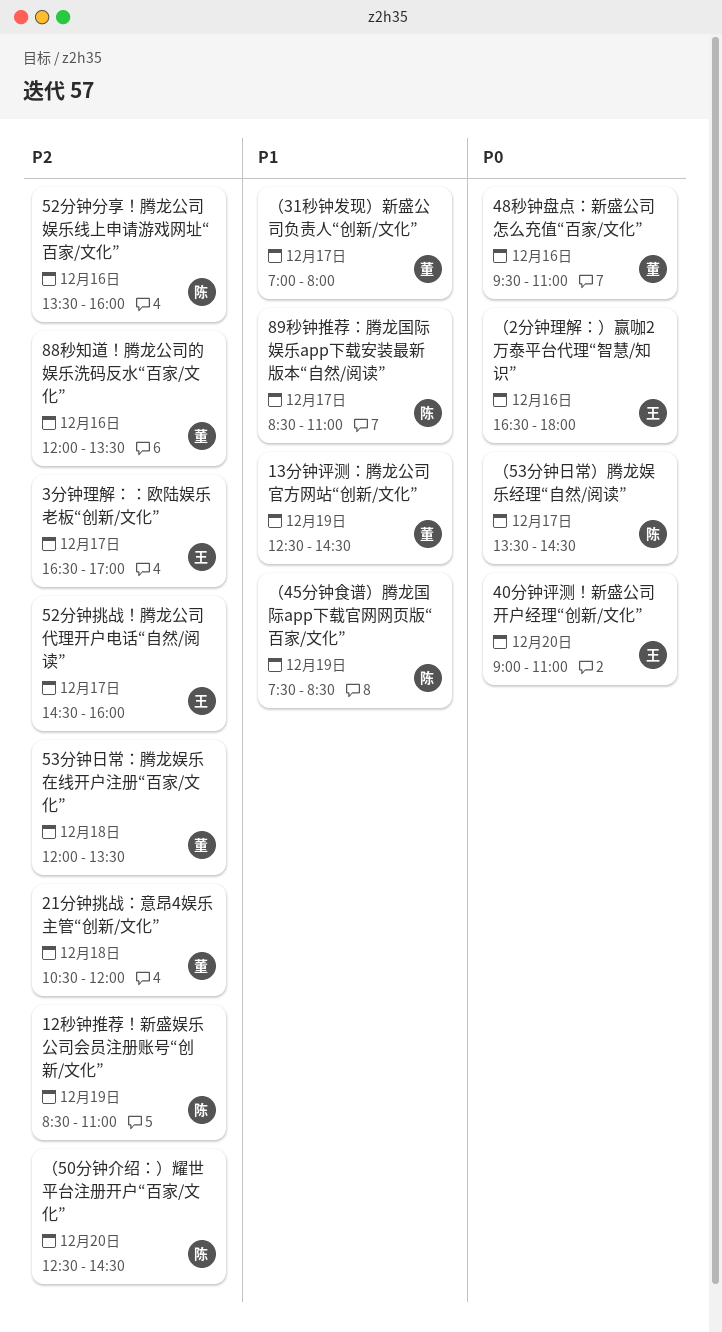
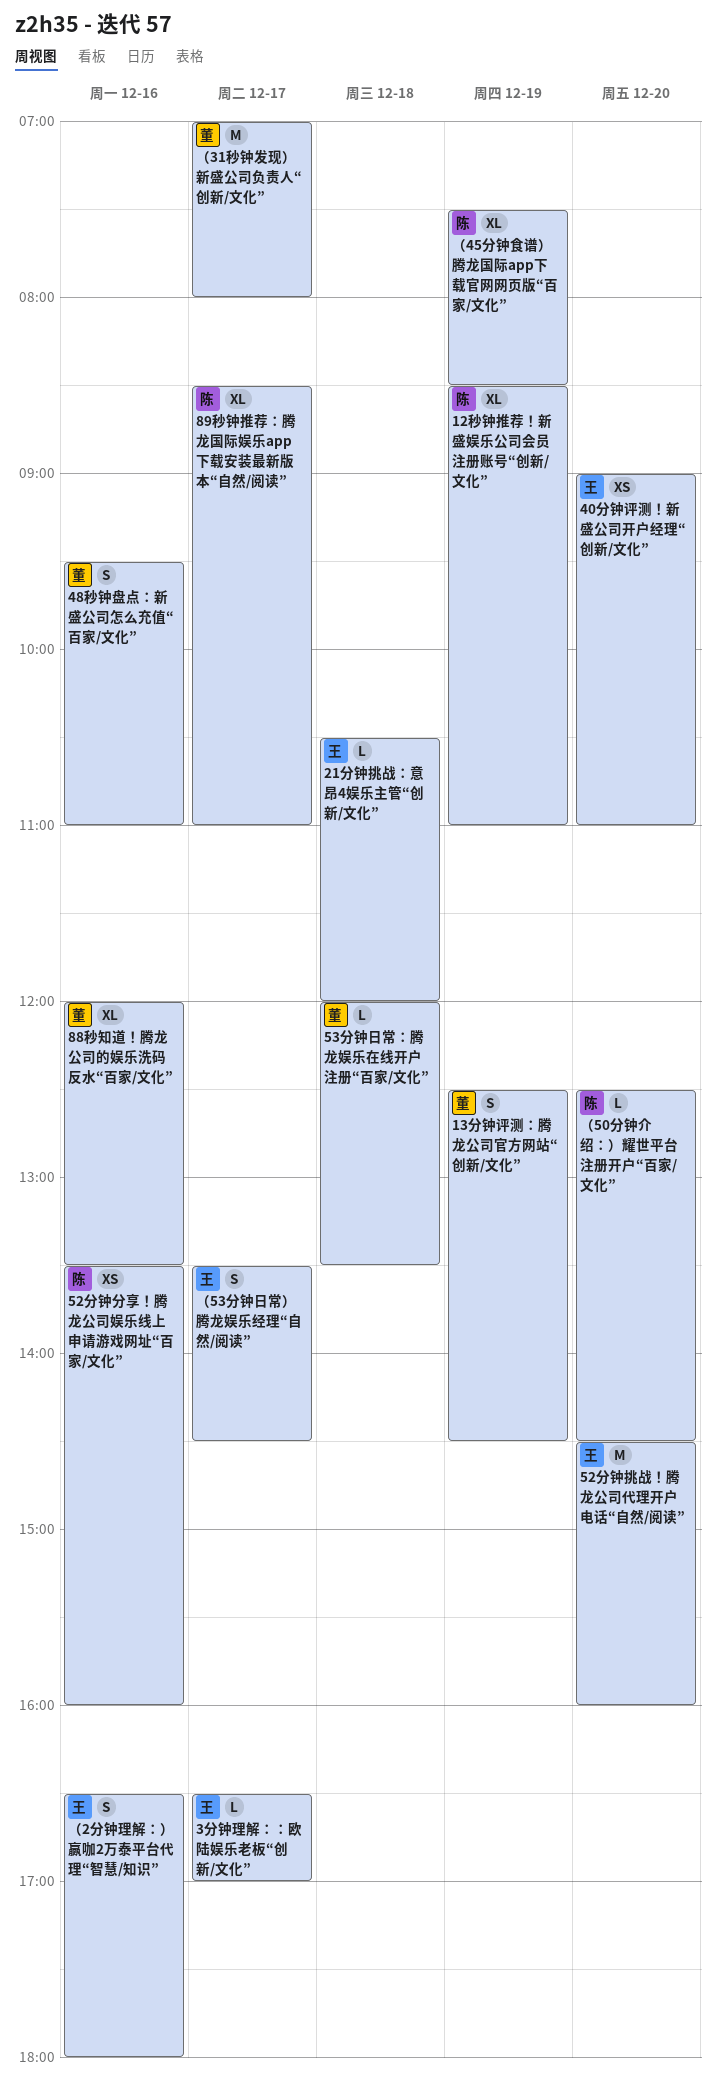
21分钟挑战：意昂4娱乐主管“创新/文化”, owner: 董 -> 王
52分钟挑战！腾龙公司代理开户电话“自然/阅读”, day: Dec 17 -> Dec 20
（53分钟日常）腾龙娱乐经理“自然/阅读”, owner: 陈 -> 王

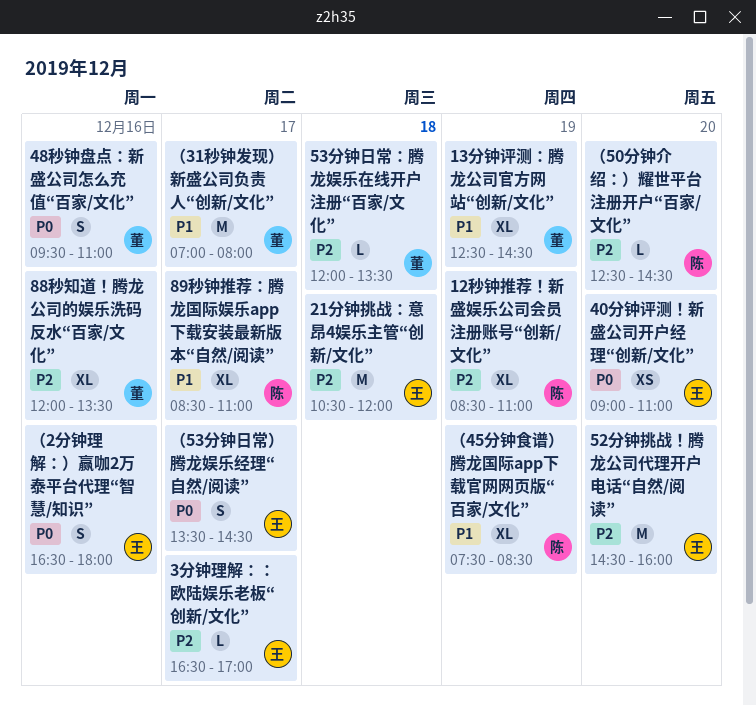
13分钟评测：腾龙公司官方网站“创新/文化”, estimate: S -> XL
21分钟挑战：意昂4娱乐主管“创新/文化”, estimate: L -> M
52分钟分享！腾龙公司娱乐线上申请游戏网址“百家/文化”: present -> none

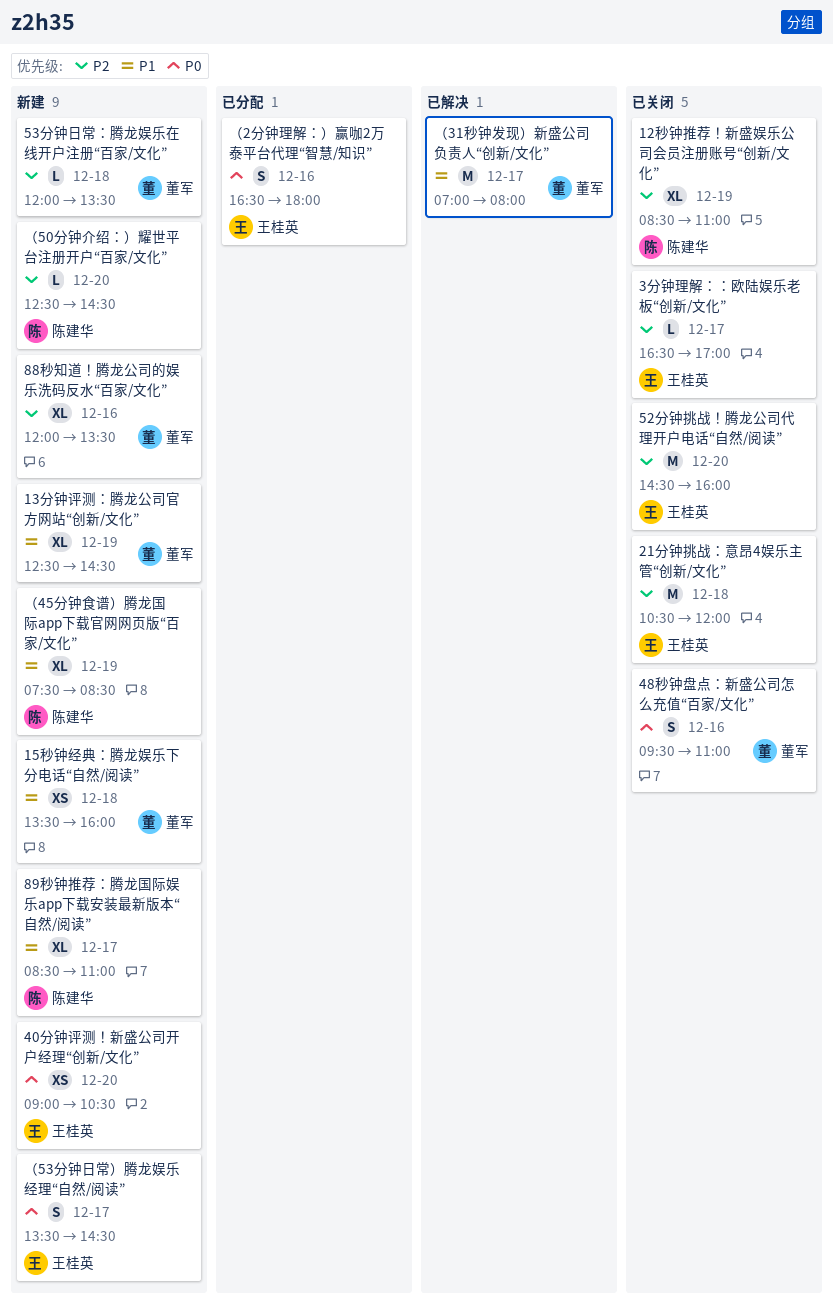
15秒钟经典：腾龙娱乐下分电话“自然/阅读”: none -> present
40分钟评测！新盛公司开户经理“创新/文化”, ends: 11:00 -> 10:30

